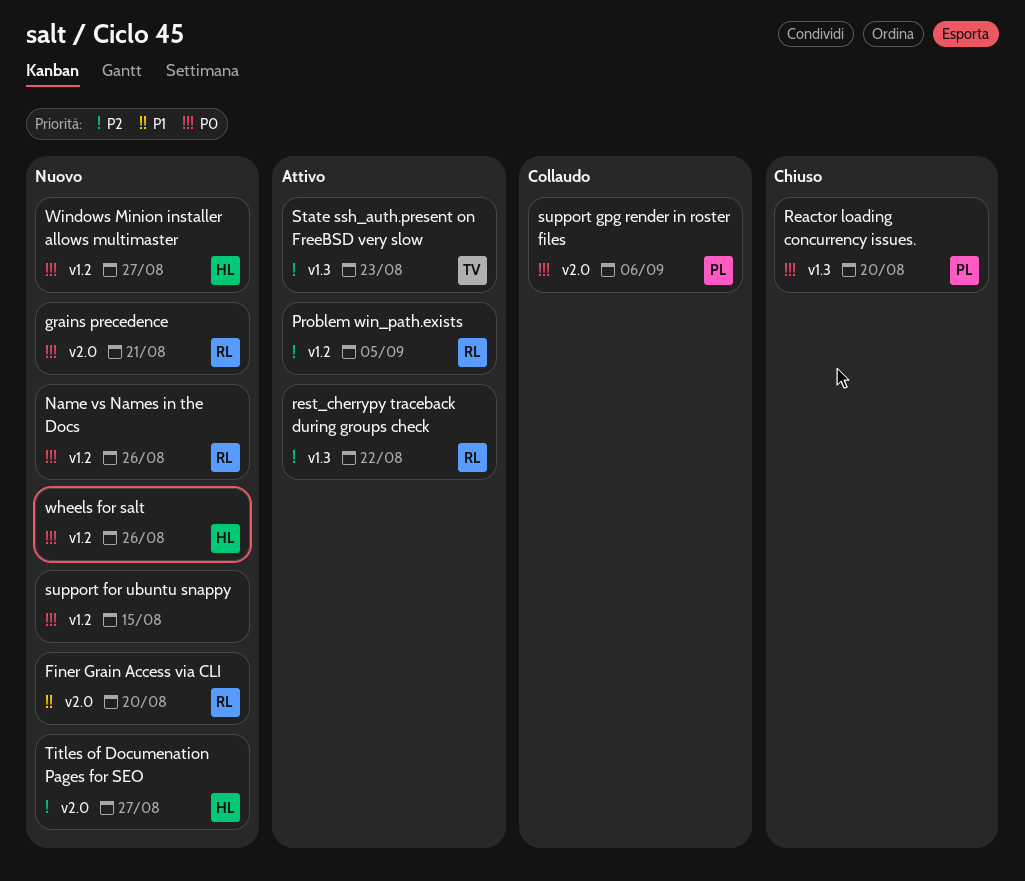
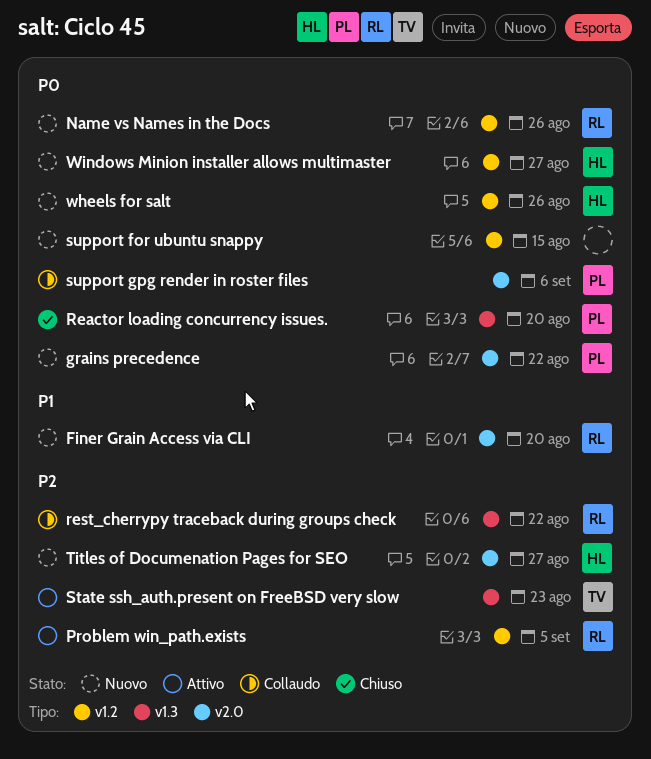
grains precedence, owner: RL -> PL
grains precedence, due: Aug 21 -> Aug 22
rest_cherrypy traceback during groups check, status: Attivo -> Collaudo

